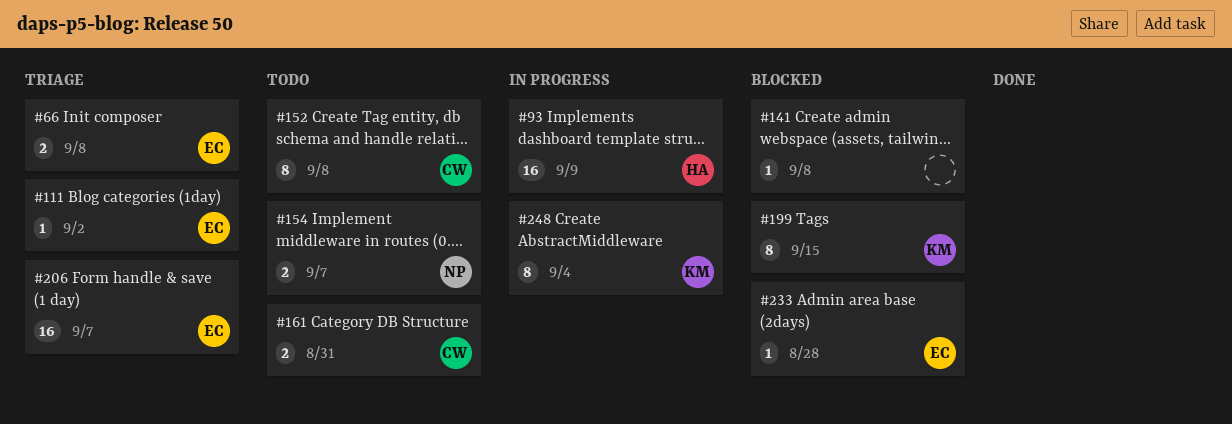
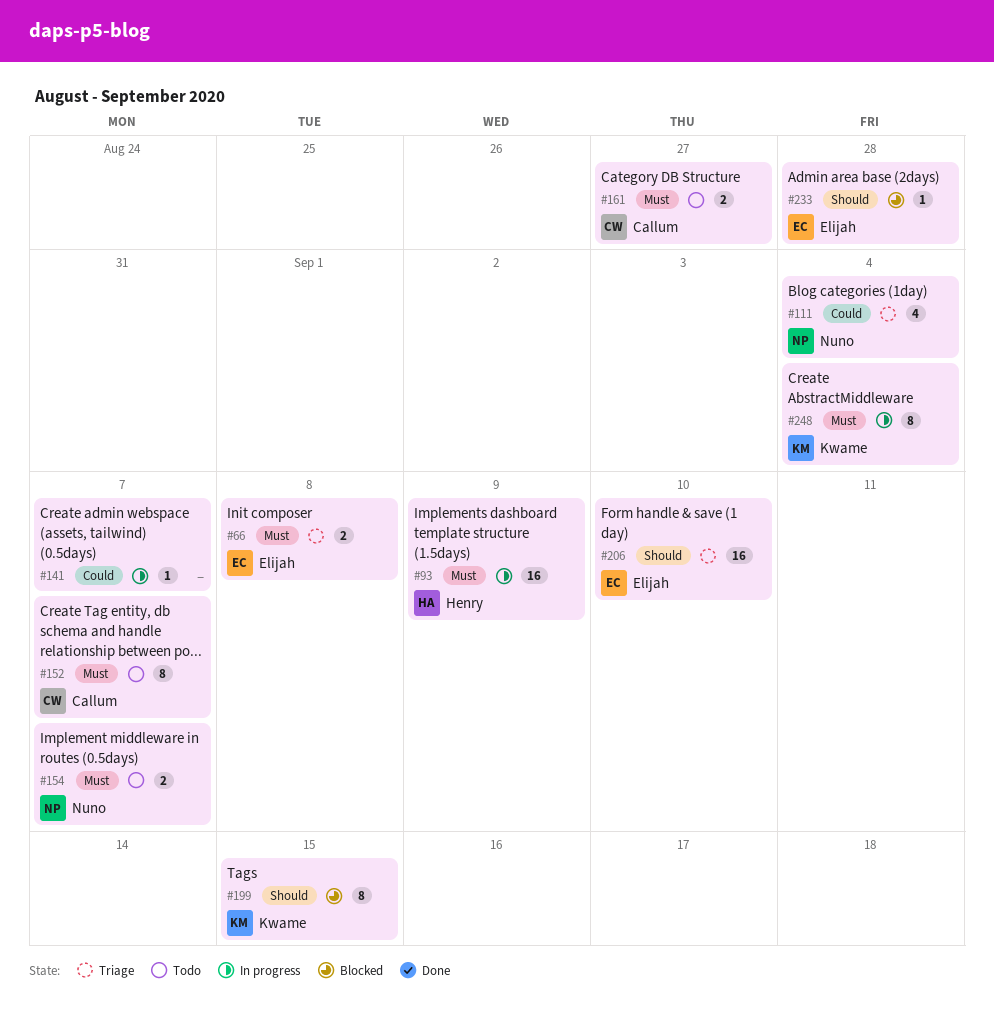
#111, owner: Elijah -> Nuno
#111, estimate: 1 -> 4
#111, due: Sep 2 -> Sep 4
#141, status: Blocked -> In progress
#141, due: Sep 8 -> Sep 7
#152, due: Sep 8 -> Sep 7
#161, due: Aug 31 -> Aug 27
#206, due: Sep 7 -> Sep 10

